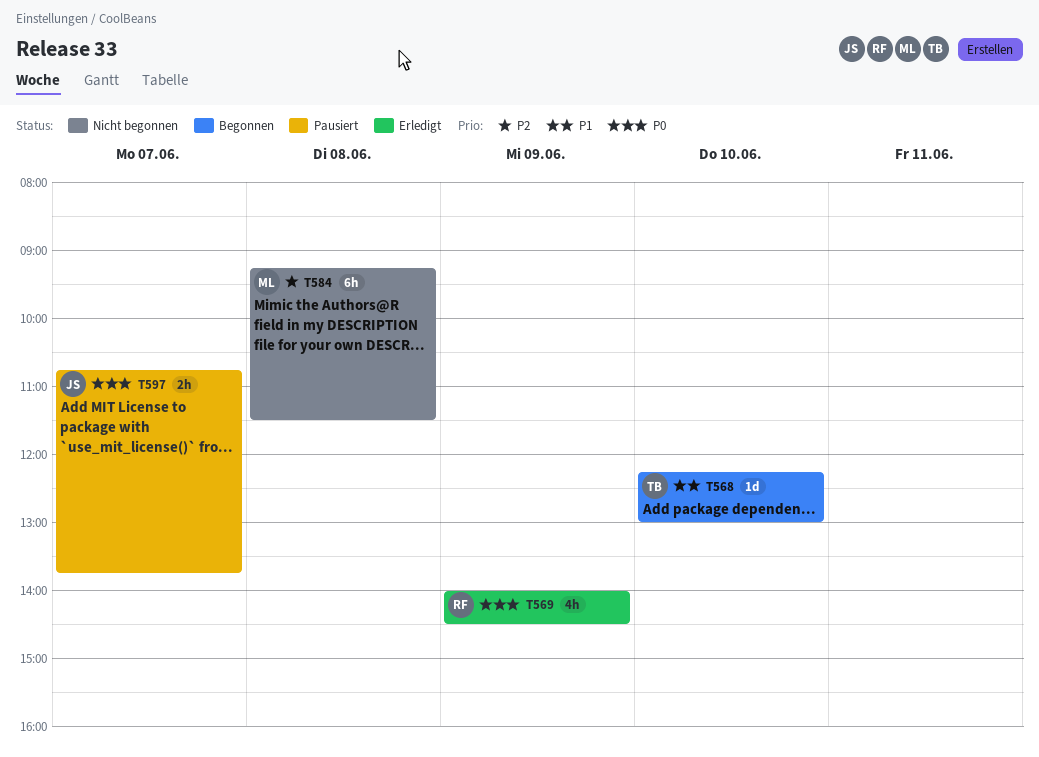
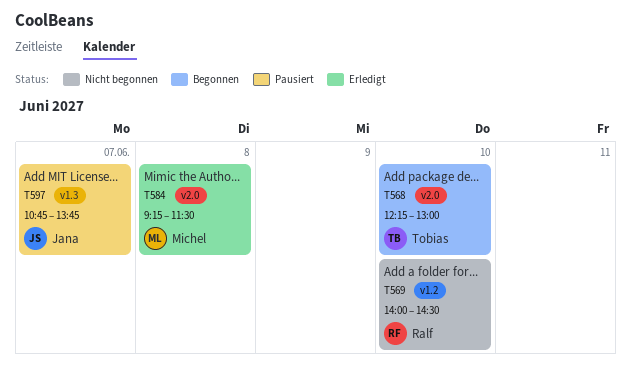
T569, status: Erledigt -> Nicht begonnen
T569, day: Jun 9 -> Jun 10
T584, status: Nicht begonnen -> Erledigt

